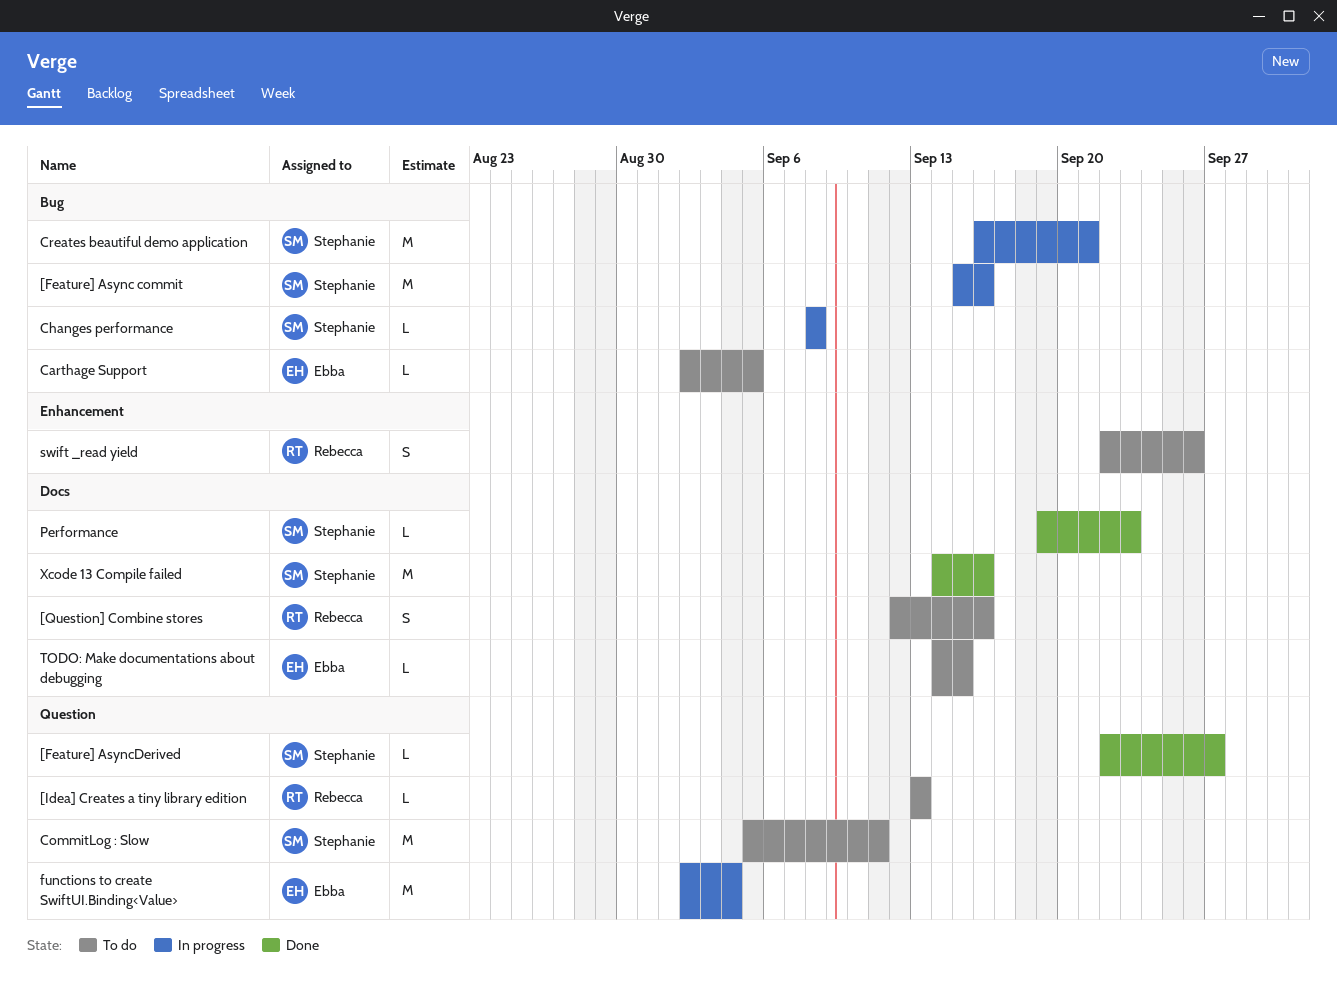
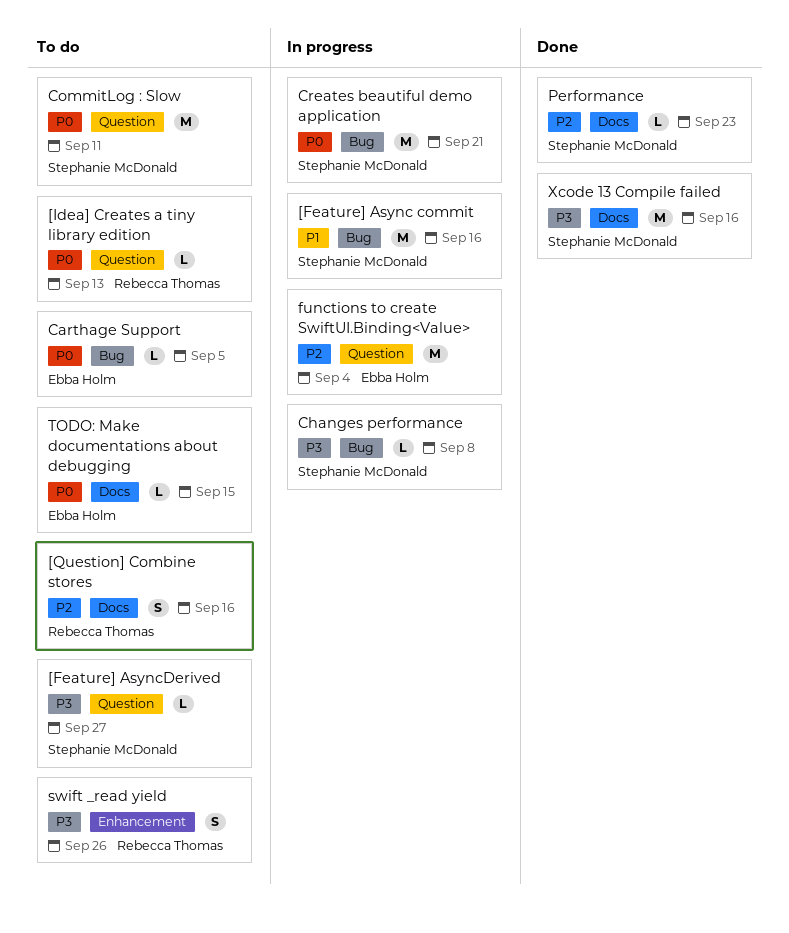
[Feature] AsyncDerived, status: Done -> To do

